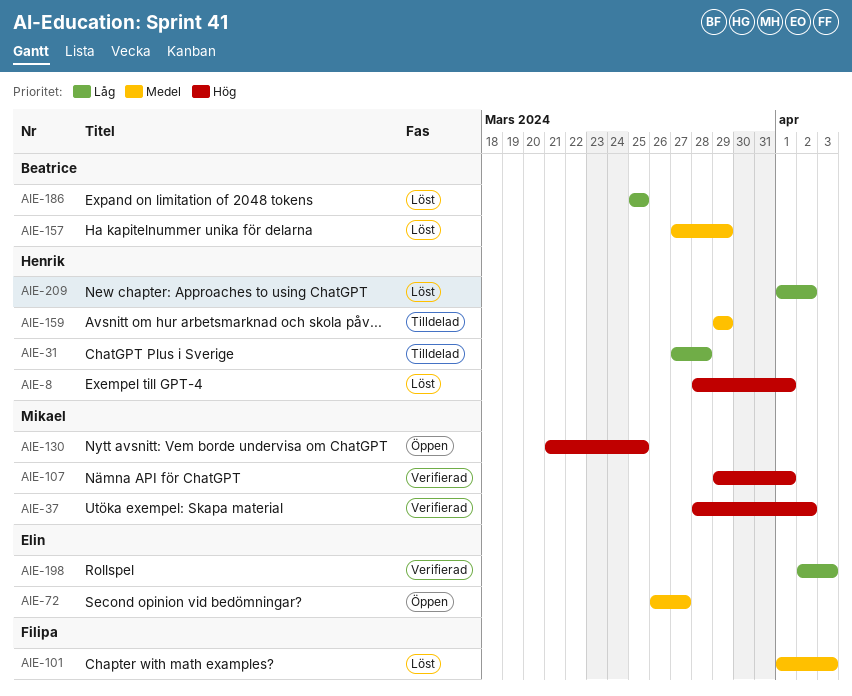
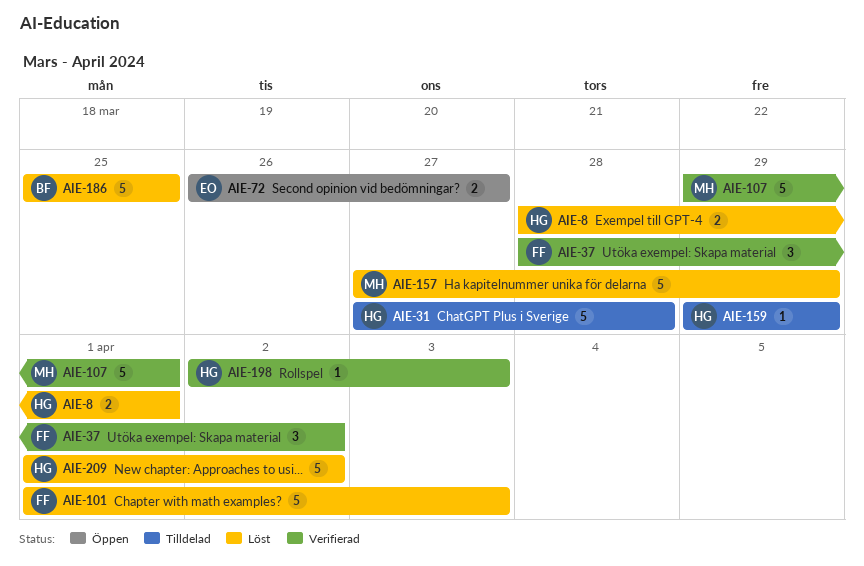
AIE-37, owner: Mikael -> Filipa
AIE-130: present -> none
AIE-157, owner: Beatrice -> Mikael
AIE-198, owner: Elin -> Henrik

